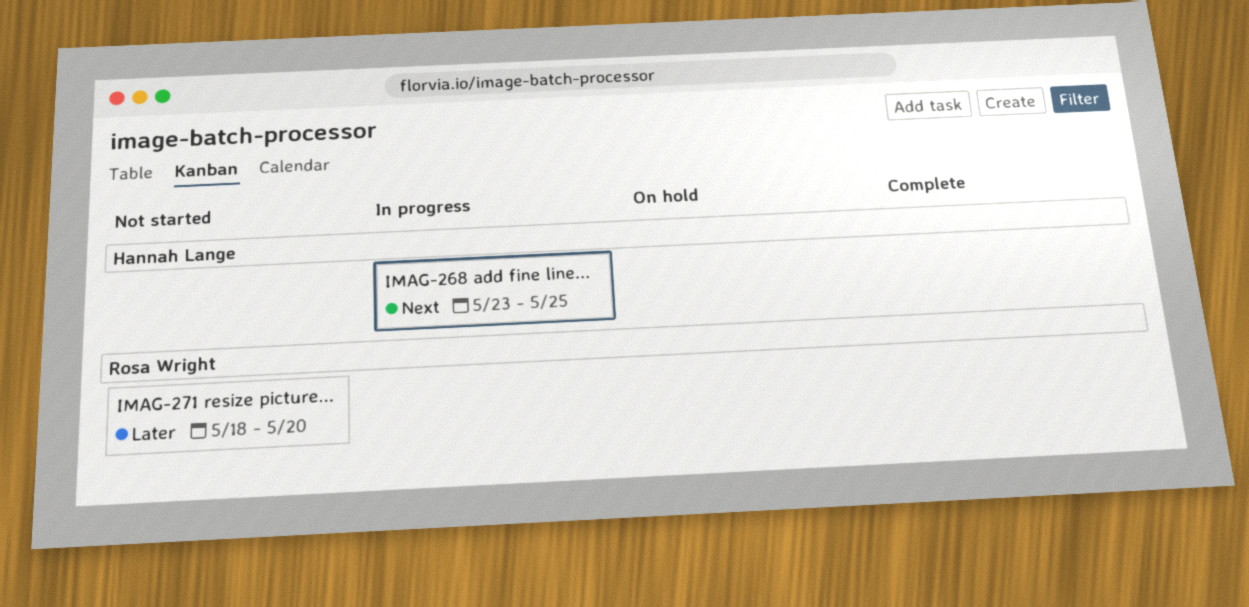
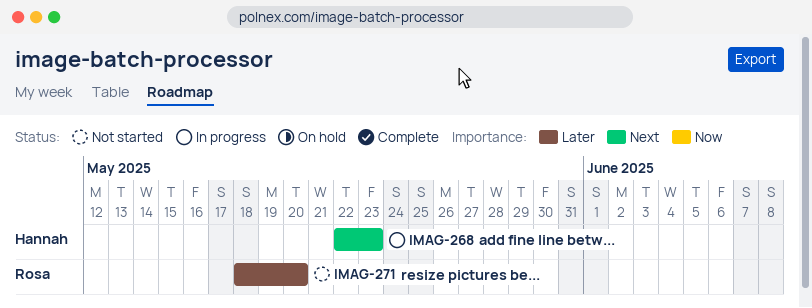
IMAG-268, start: May 23 -> May 22
IMAG-268, due: May 25 -> May 23

